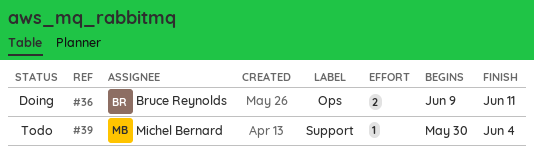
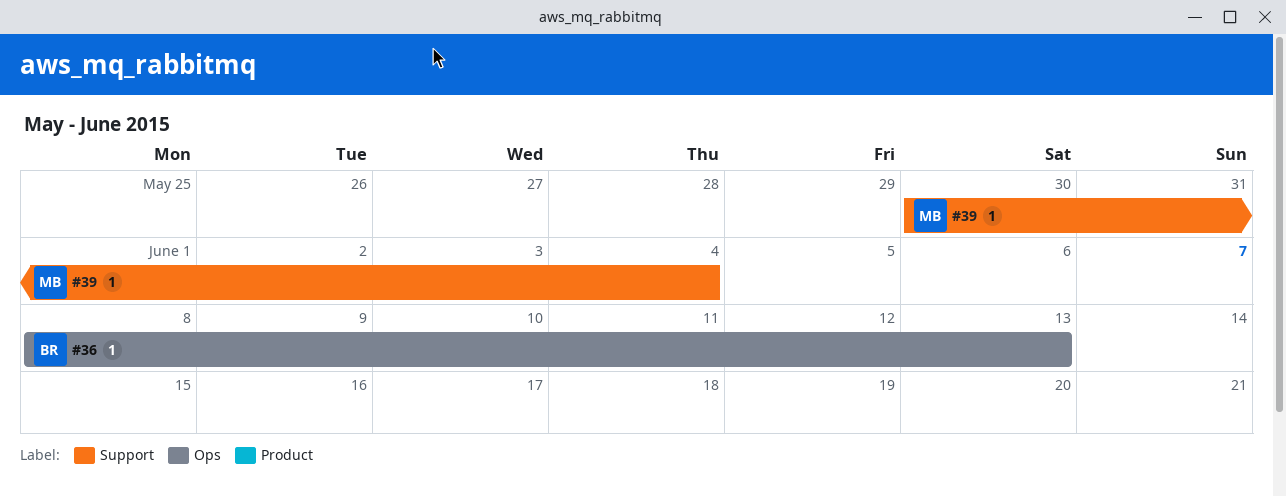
#36, estimate: 2 -> 1
#36, start: Jun 9 -> Jun 8
#36, due: Jun 11 -> Jun 13

